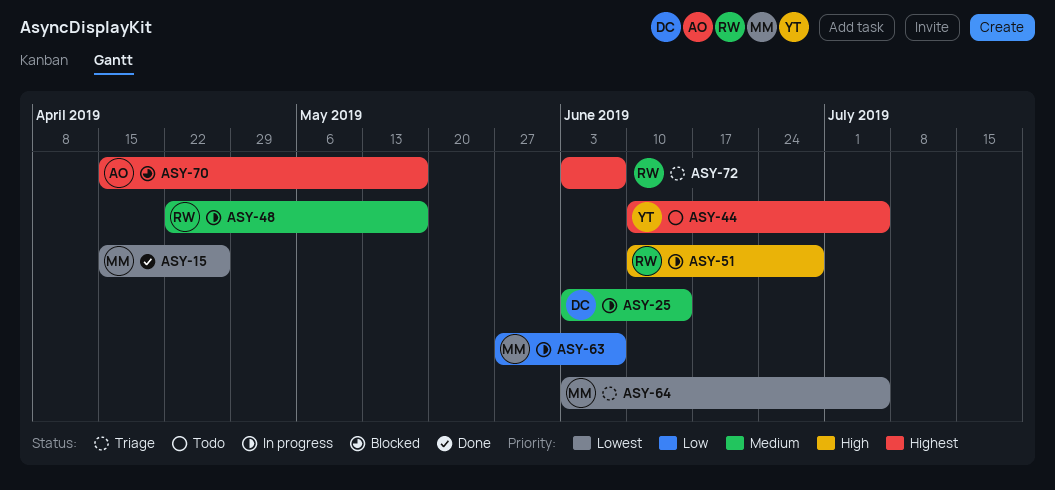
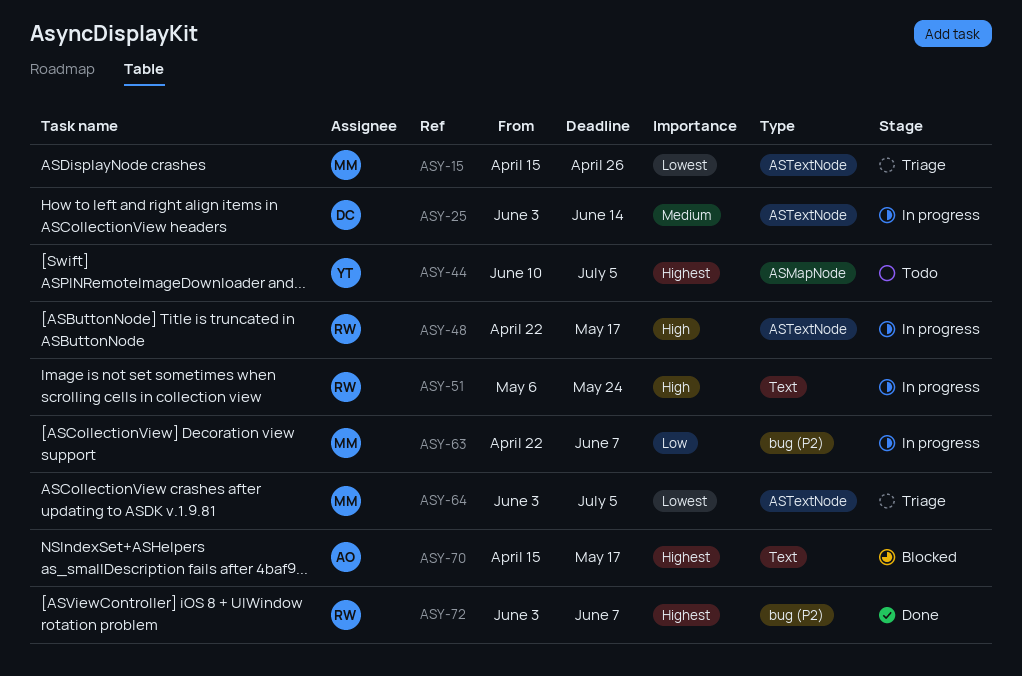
ASY-15, status: Done -> Triage
ASY-48, priority: Medium -> High
ASY-51, start: Jun 10 -> May 6
ASY-51, due: Jun 28 -> May 24
ASY-63, start: May 27 -> Apr 22
ASY-72, status: Triage -> Done

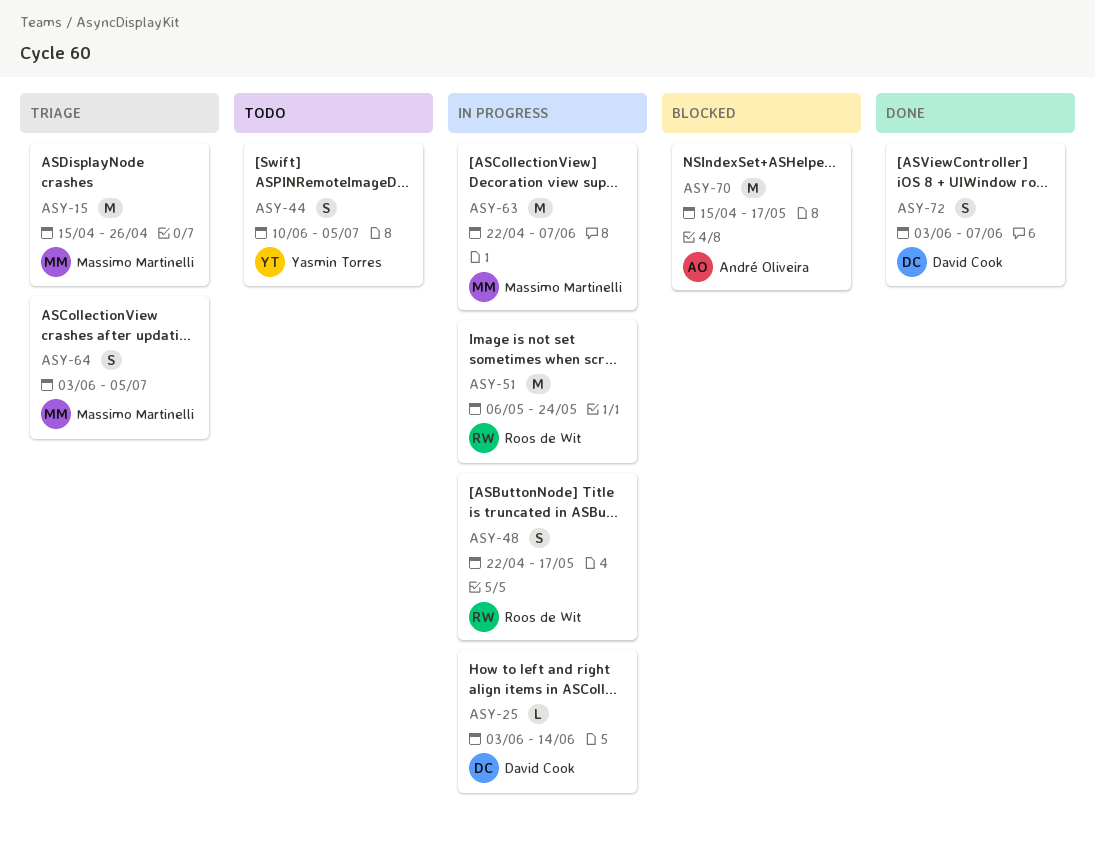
ASY-72, owner: Roos de Wit -> David Cook

